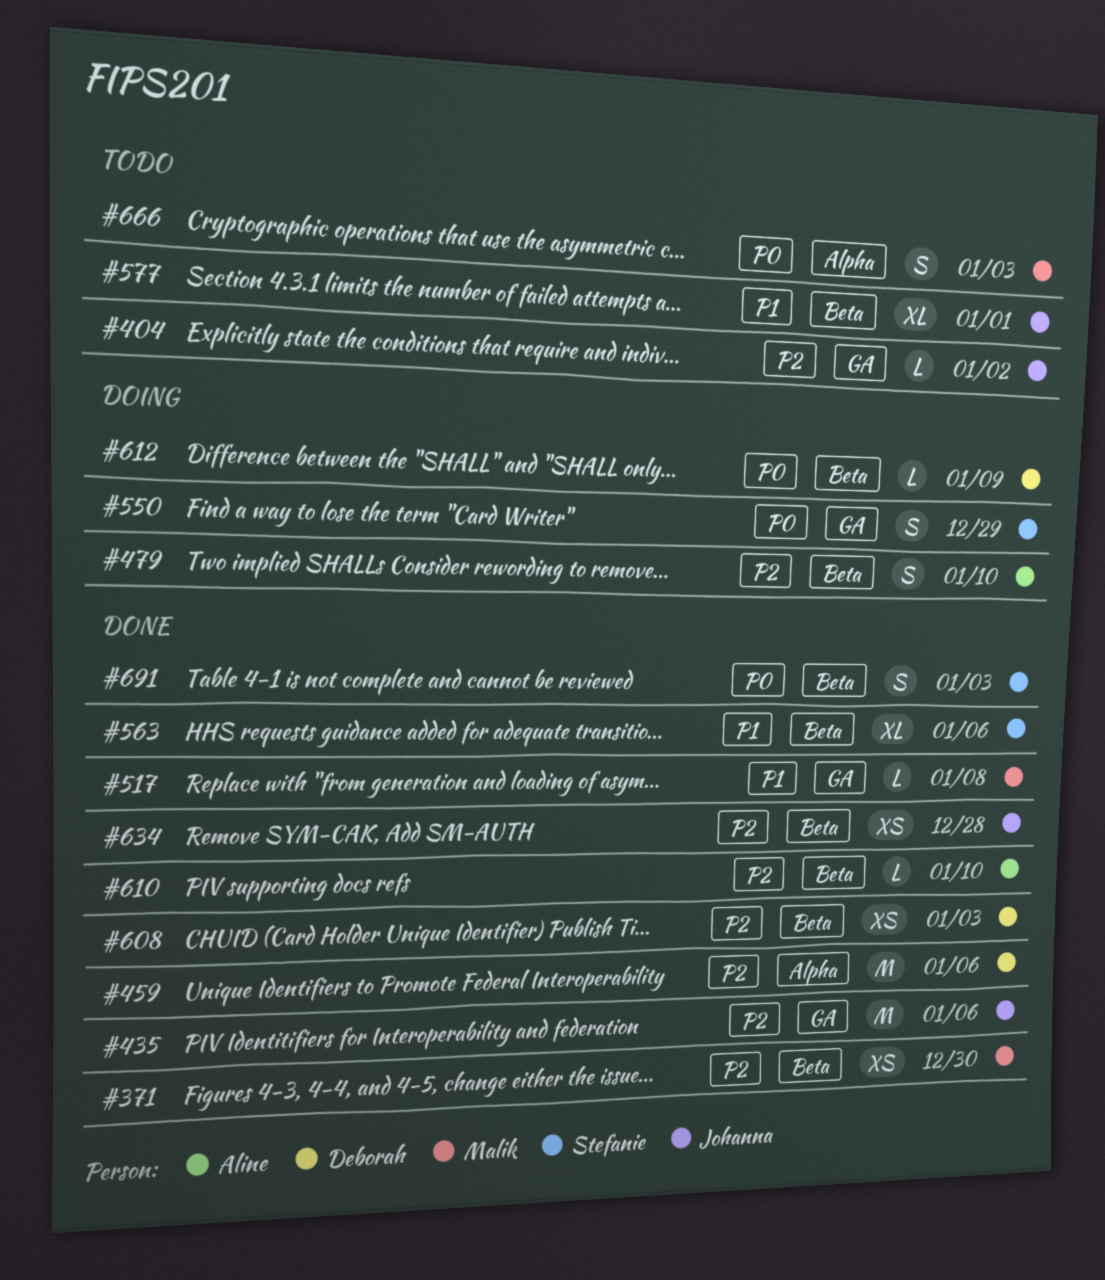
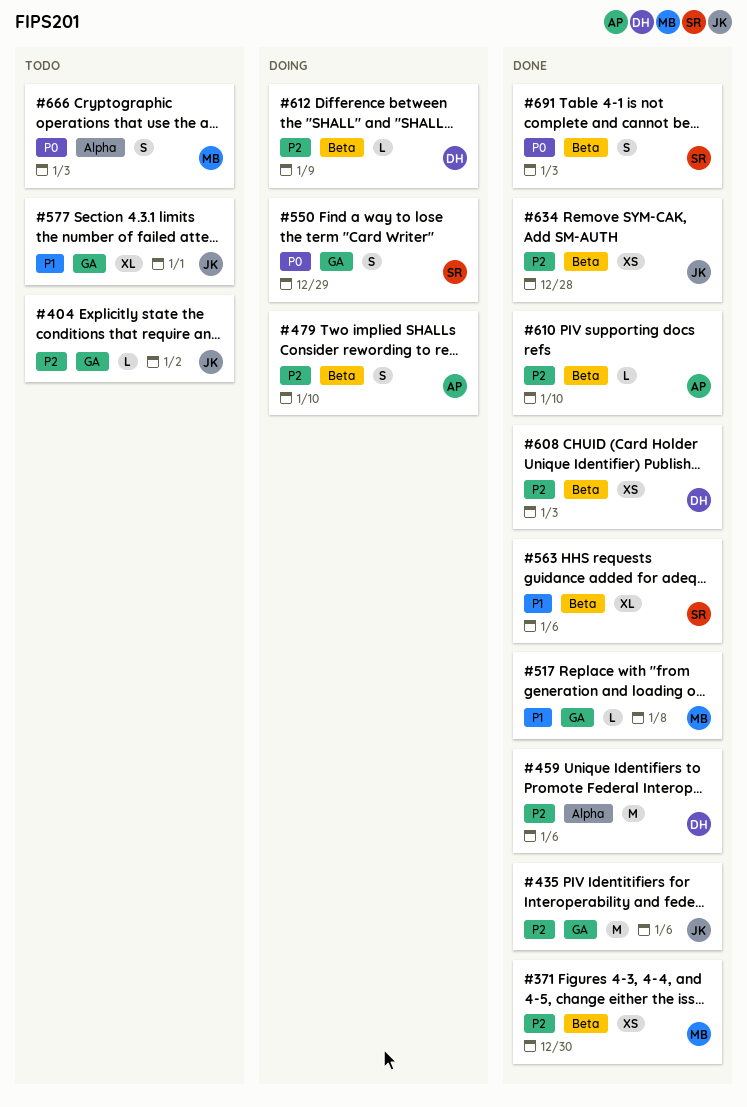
#577, label: Beta -> GA
#612, priority: P0 -> P2

